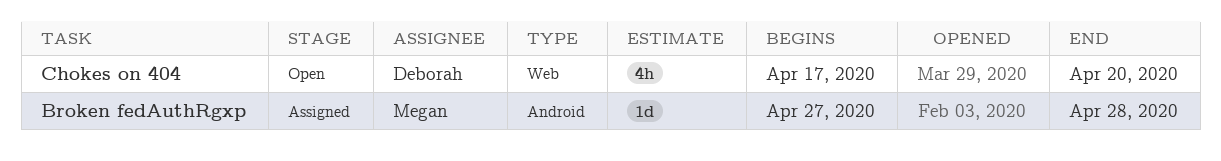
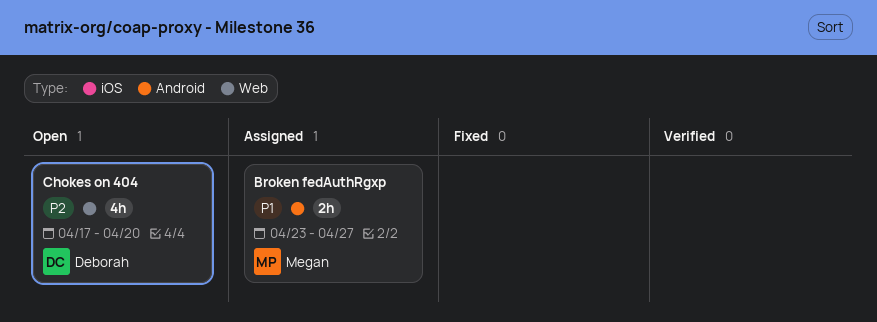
Broken fedAuthRgxp, estimate: 1d -> 2h
Broken fedAuthRgxp, start: Apr 27 -> Apr 23
Broken fedAuthRgxp, due: Apr 28 -> Apr 27

